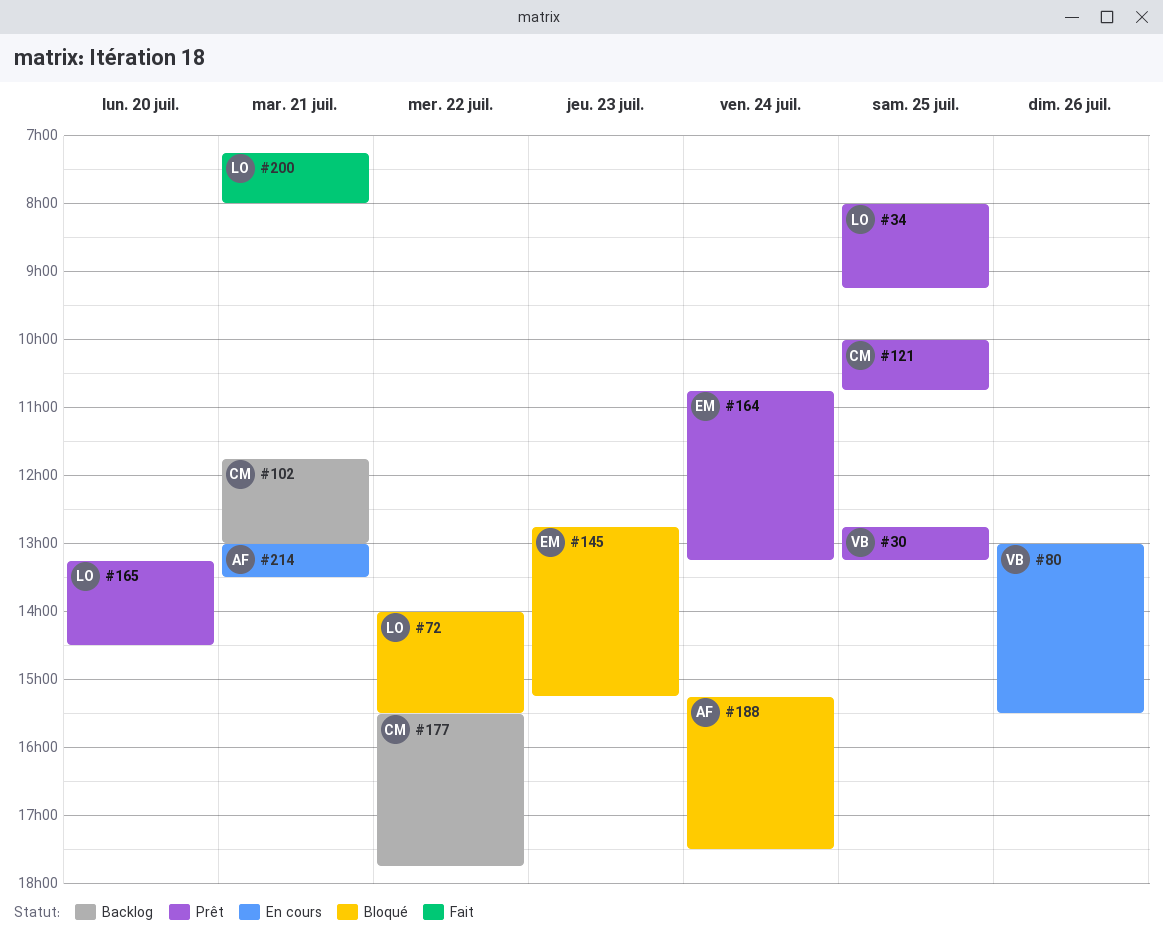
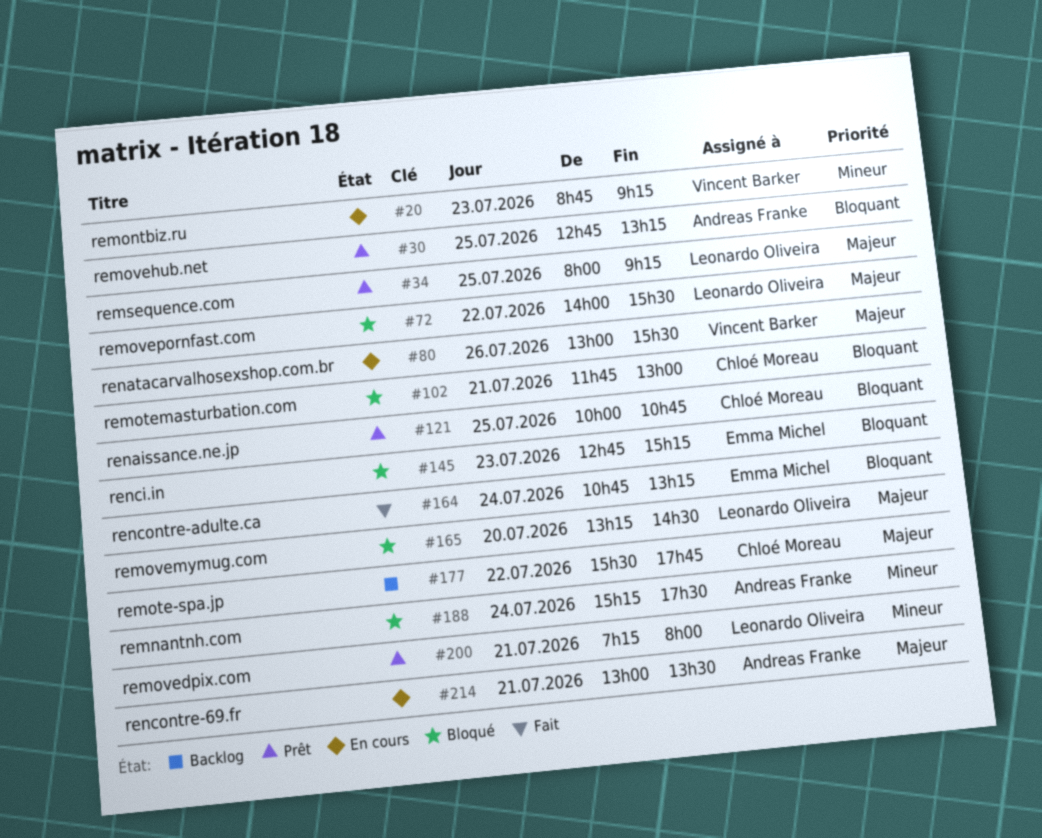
#20: none -> present
#30, owner: Vincent Barker -> Andreas Franke
#102, status: Backlog -> Bloqué
#164, status: Prêt -> Fait
#165, status: Prêt -> Bloqué
#200, status: Fait -> Prêt

